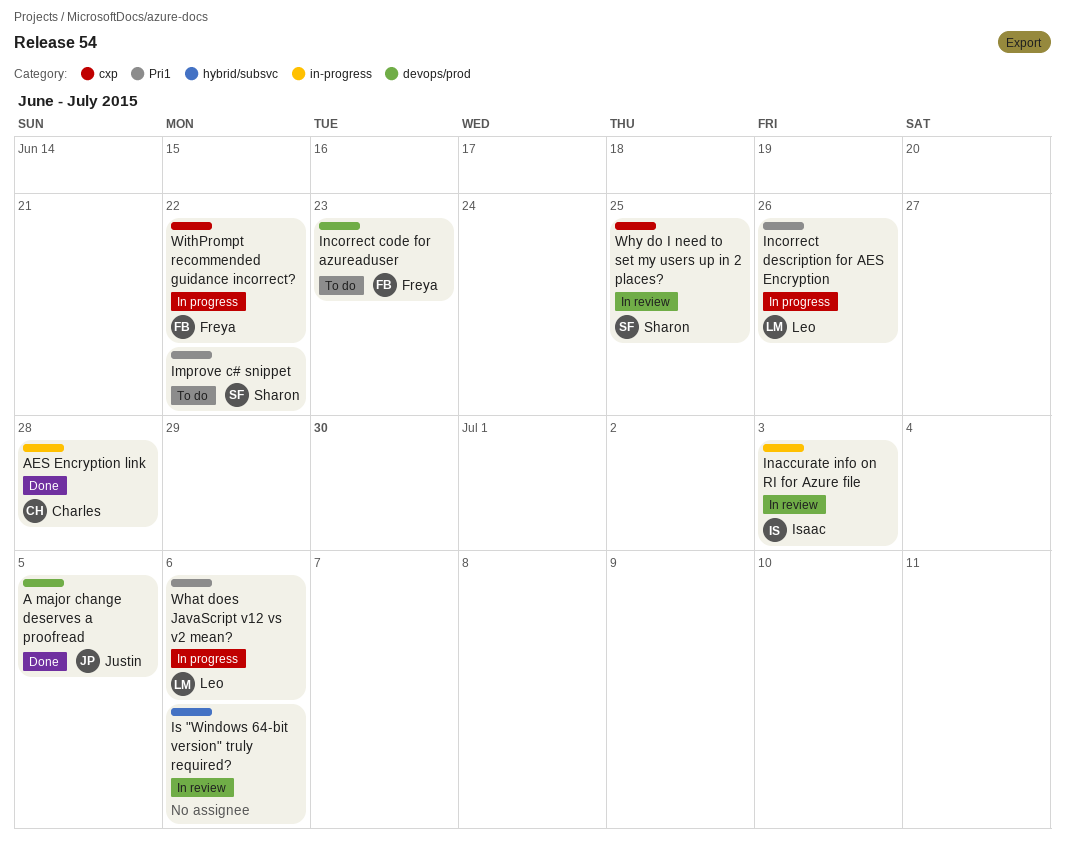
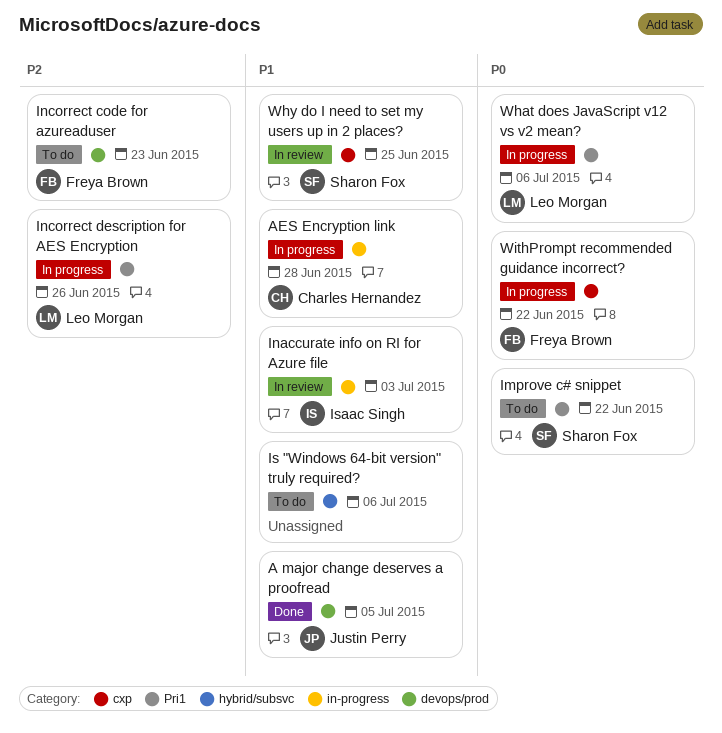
AES Encryption link, status: Done -> In progress
Is "Windows 64-bit version" truly required?, status: In review -> To do

